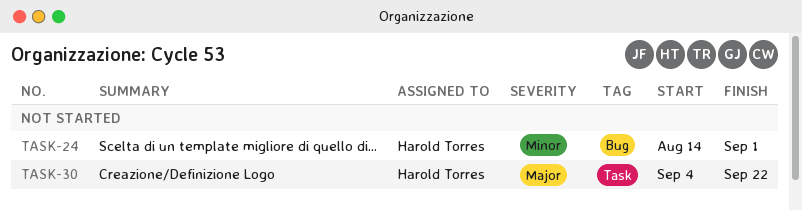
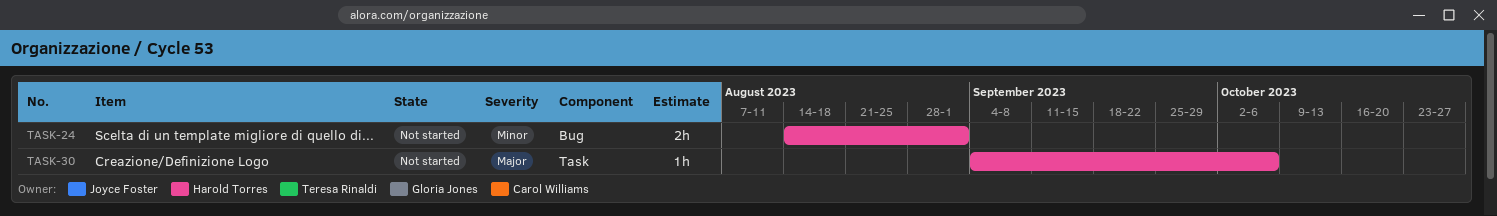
TASK-30, due: Sep 22 -> Oct 6

